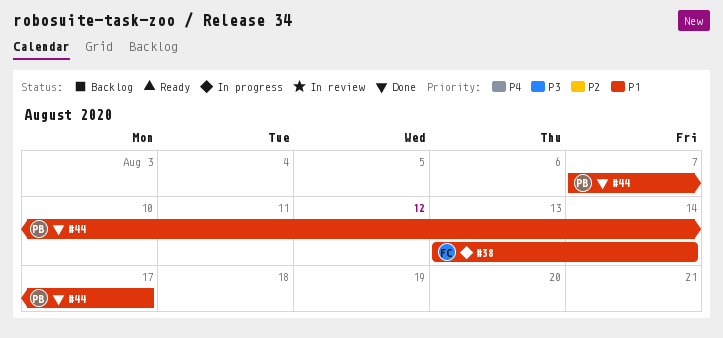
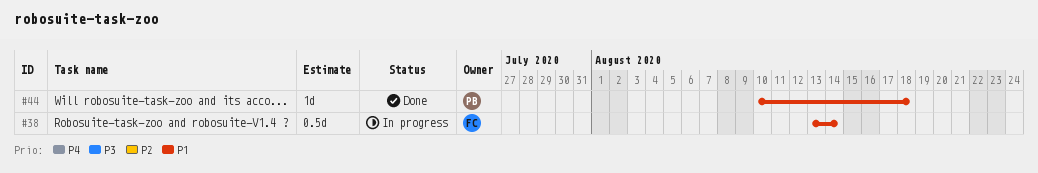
#44, start: Aug 7 -> Aug 10
#44, due: Aug 17 -> Aug 18

